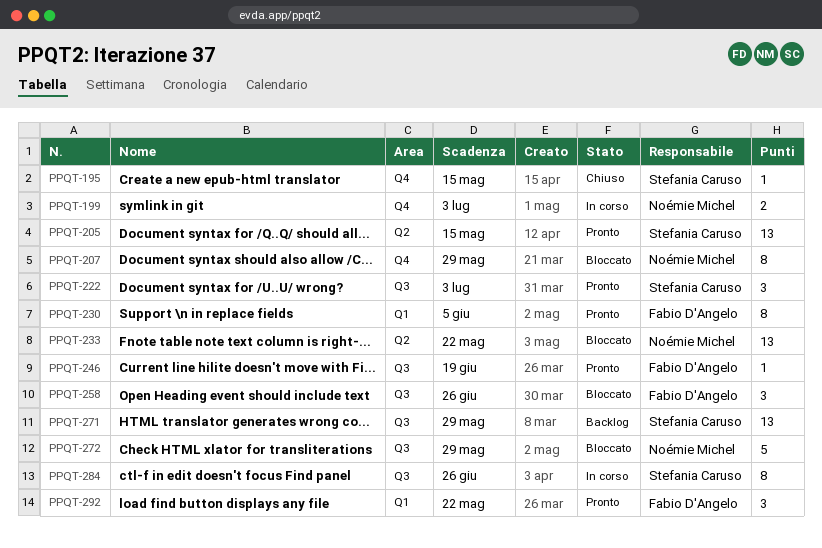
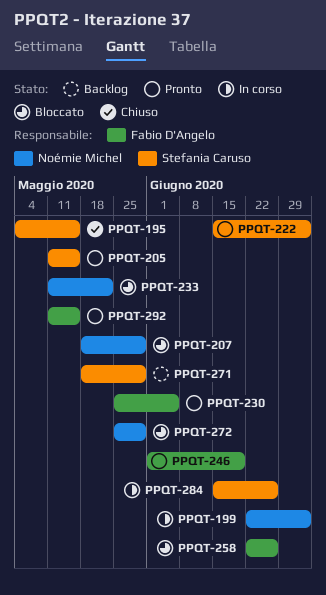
PPQT-292, due: May 22 -> May 15

